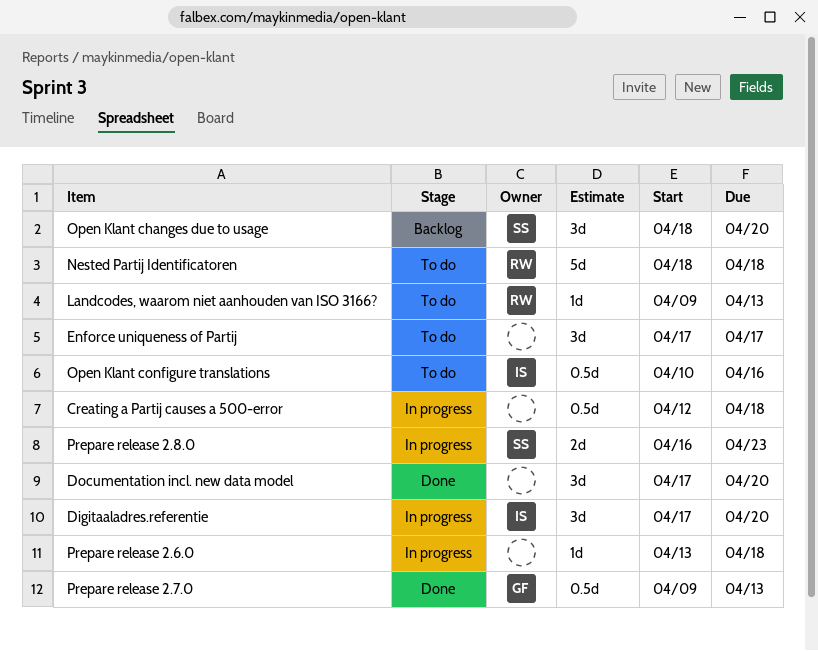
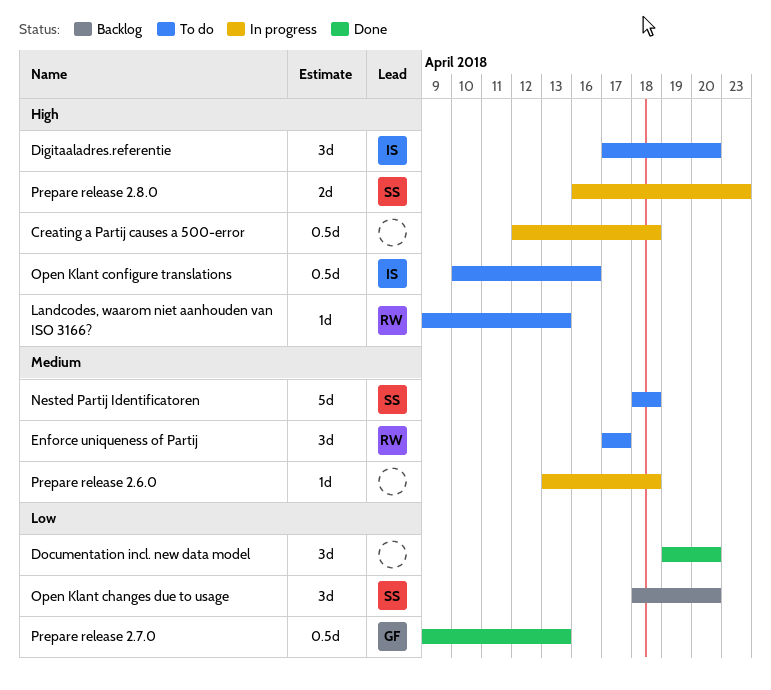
Digitaaladres.referentie, status: In progress -> To do
Documentation incl. new data model, start: Apr 17 -> Apr 19
Enforce uniqueness of Partij, owner: none -> RW
Nested Partij Identificatoren, owner: RW -> SS

